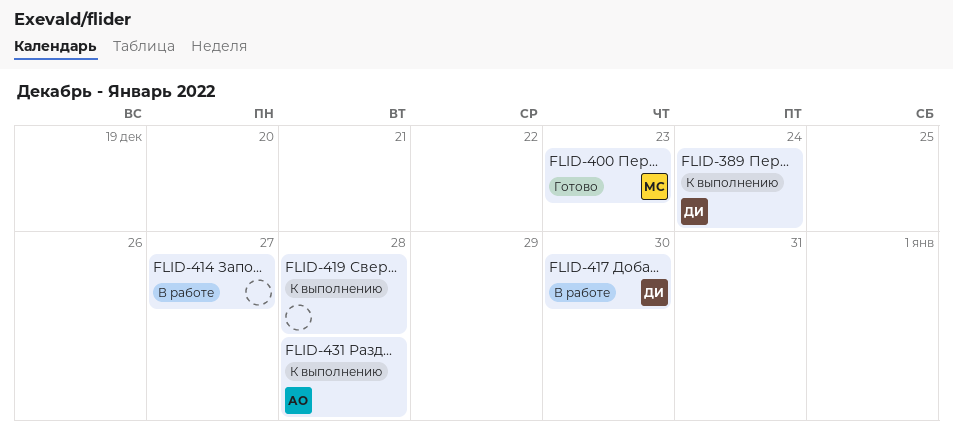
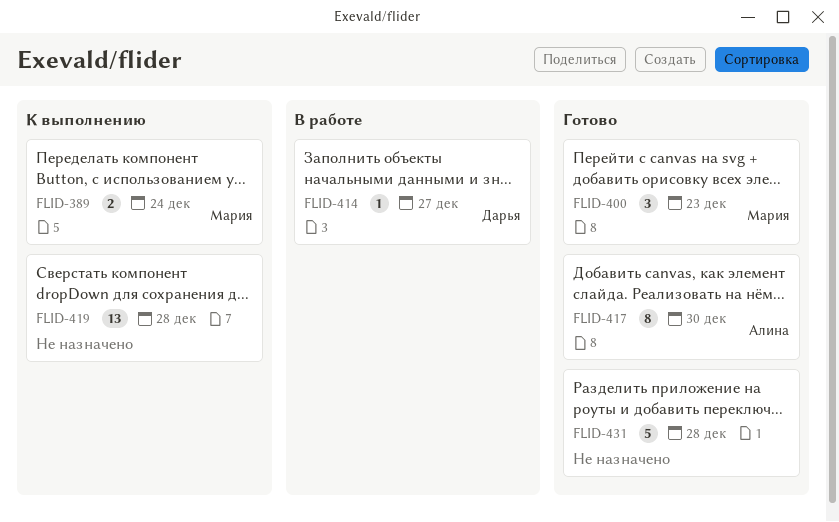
FLID-389, owner: Дарья -> Мария
FLID-414, owner: none -> Дарья
FLID-417, status: В работе -> Готово
FLID-417, owner: Дарья -> Алина
FLID-431, status: К выполнению -> Готово
FLID-431, owner: Алина -> none

